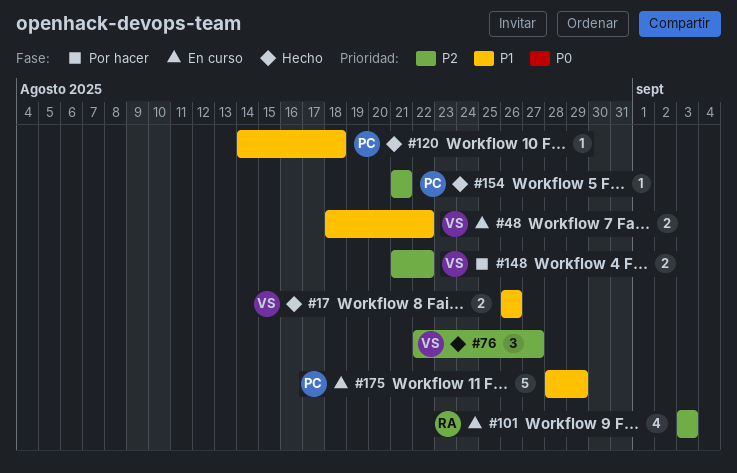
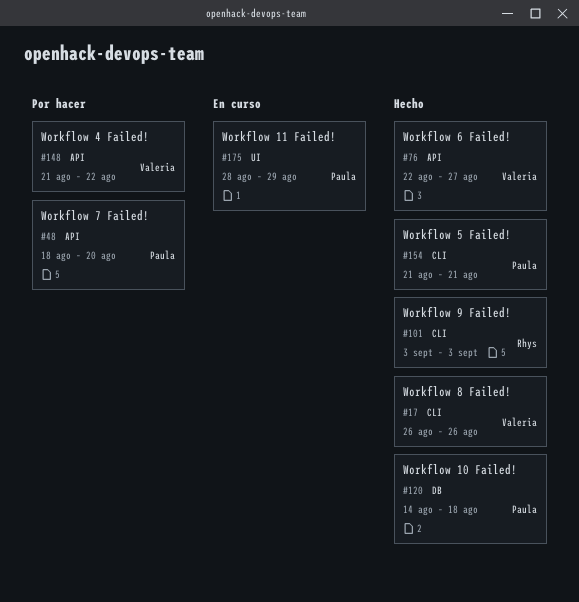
#48, status: En curso -> Por hacer
#48, owner: Valeria -> Paula
#48, due: Aug 22 -> Aug 20
#101, status: En curso -> Hecho

